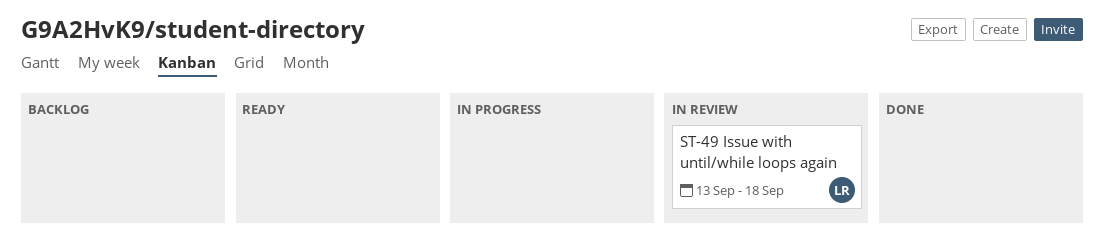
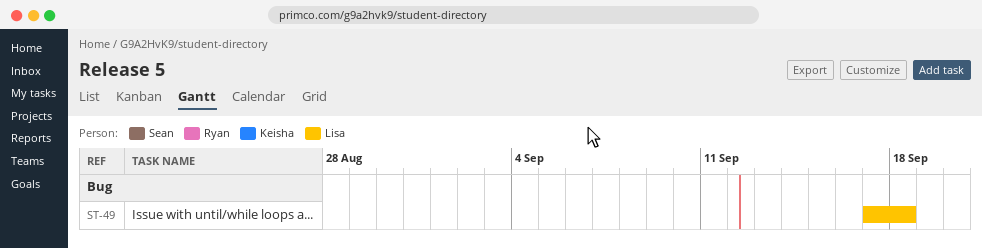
ST-49, start: Sep 13 -> Sep 17

